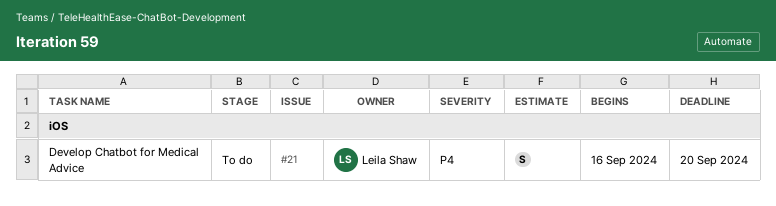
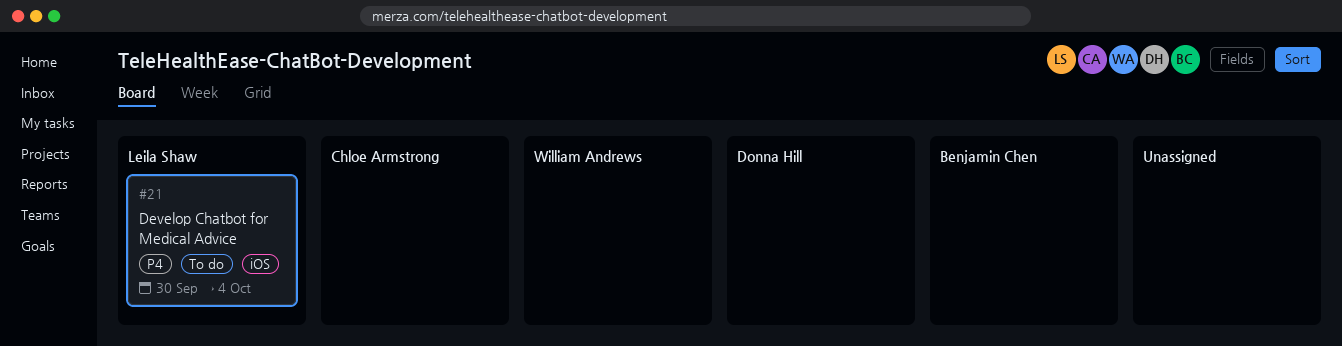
#21, start: Sep 16 -> Sep 30
#21, due: Sep 20 -> Oct 4

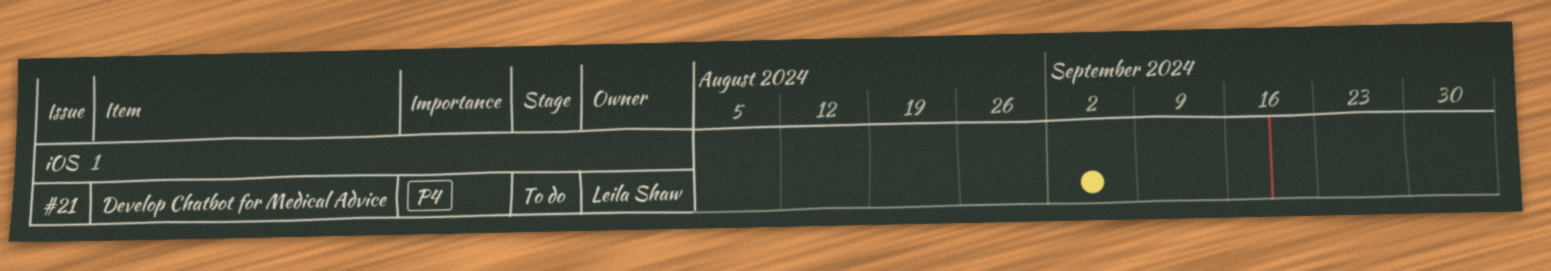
#21, start: Sep 30 -> Sep 2
#21, due: Oct 4 -> Sep 6

